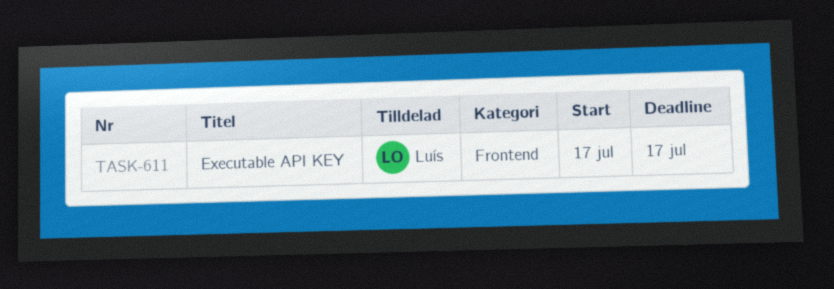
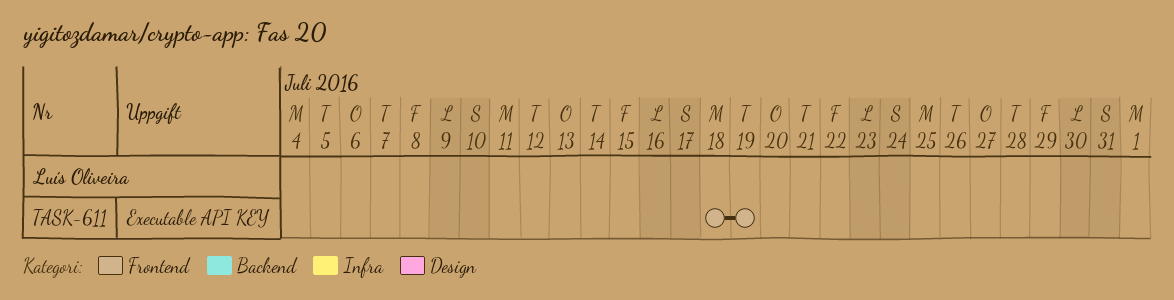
TASK-611, start: Jul 17 -> Jul 18
TASK-611, due: Jul 17 -> Jul 19

